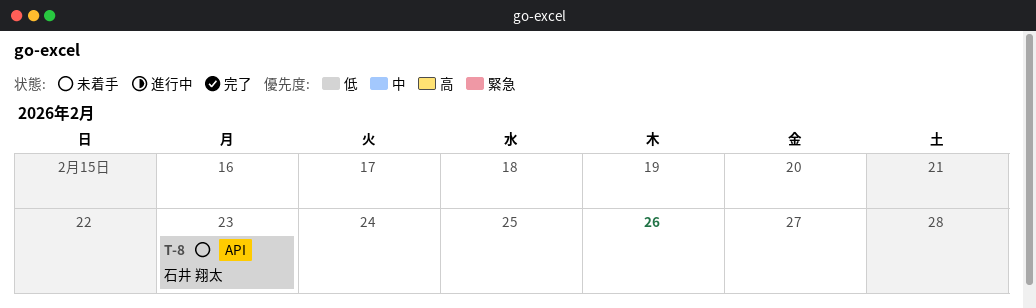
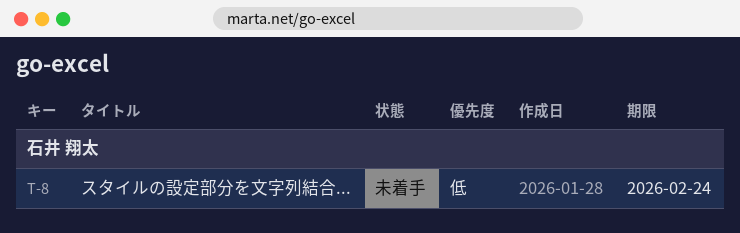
T-8, due: Feb 23 -> Feb 24

